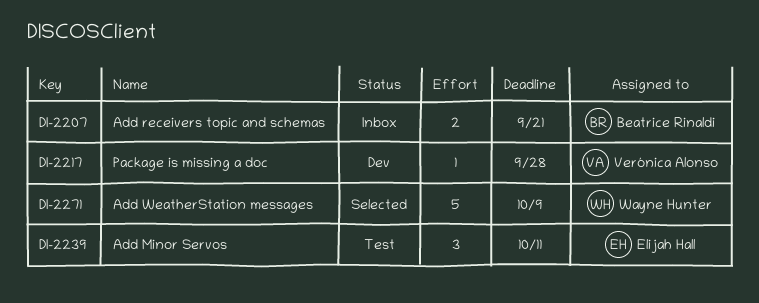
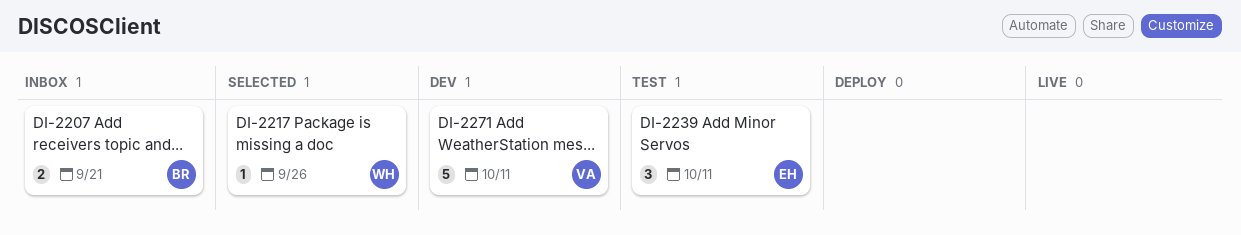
DI-2217, status: Dev -> Selected
DI-2217, owner: Verónica Alonso -> Wayne Hunter
DI-2217, due: Sep 28 -> Sep 26
DI-2271, status: Selected -> Dev
DI-2271, owner: Wayne Hunter -> Verónica Alonso
DI-2271, due: Oct 9 -> Oct 11

